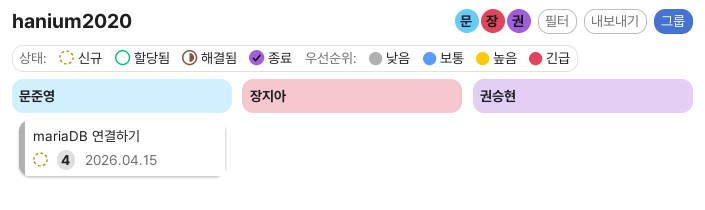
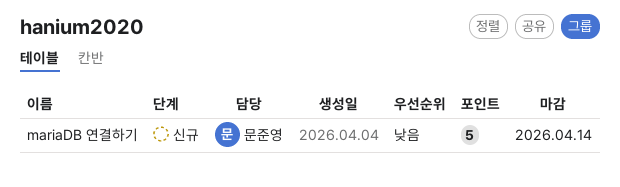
mariaDB 연결하기, estimate: 4 -> 5
mariaDB 연결하기, due: Apr 15 -> Apr 14

